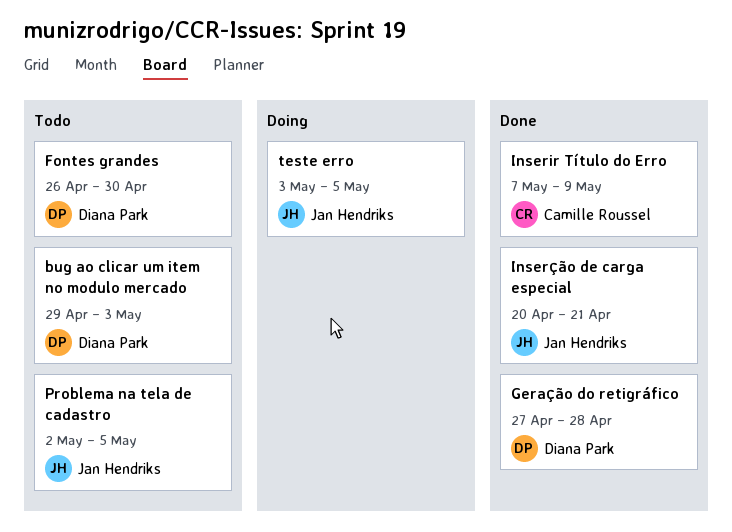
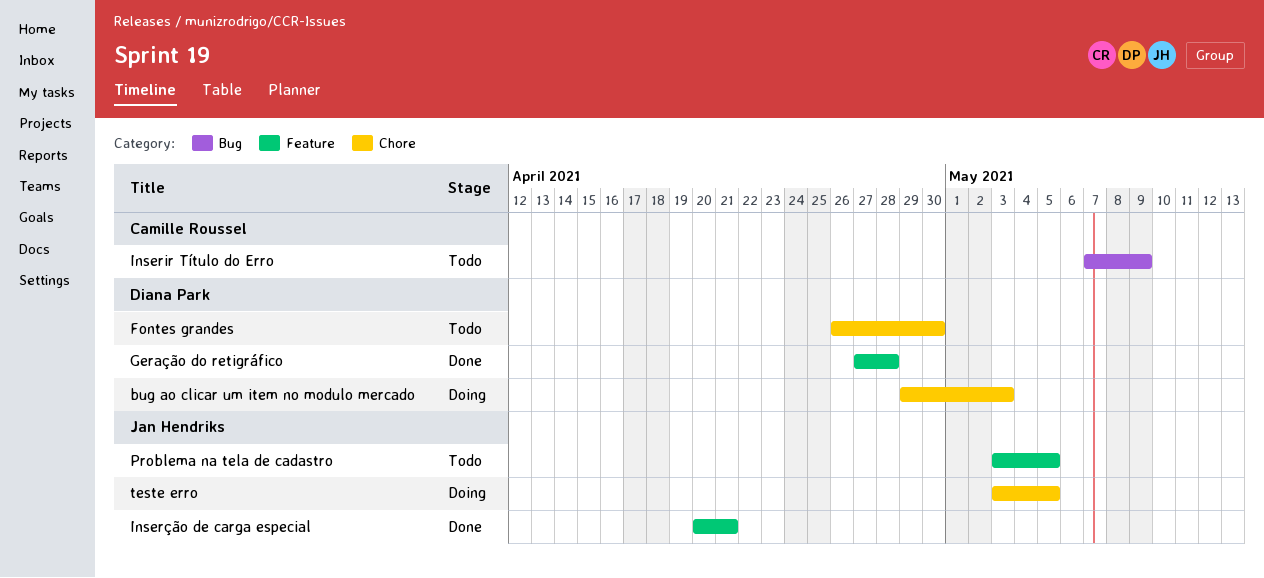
bug ao clicar um item no modulo mercado, status: Todo -> Doing
Inserir Título do Erro, status: Done -> Todo
Problema na tela de cadastro, start: May 2 -> May 3

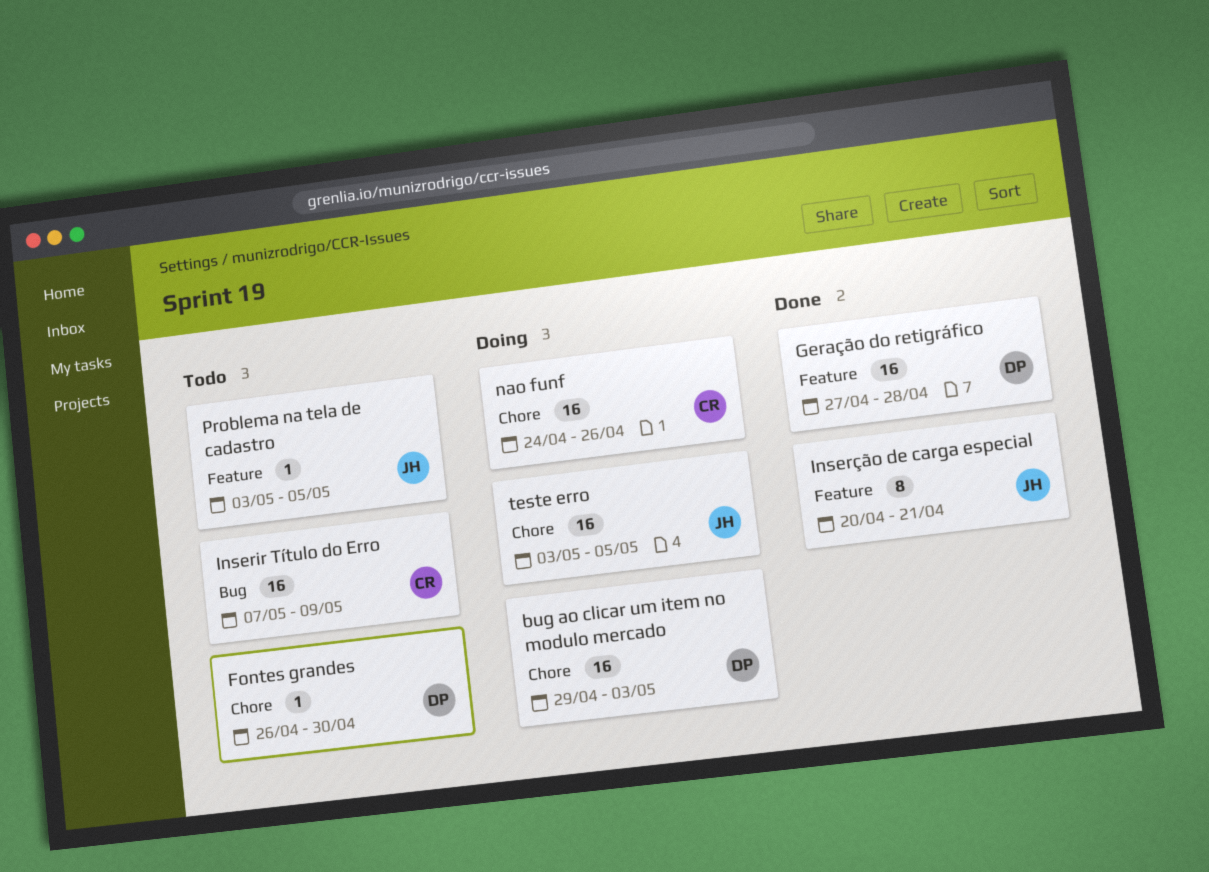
nao funf: none -> present

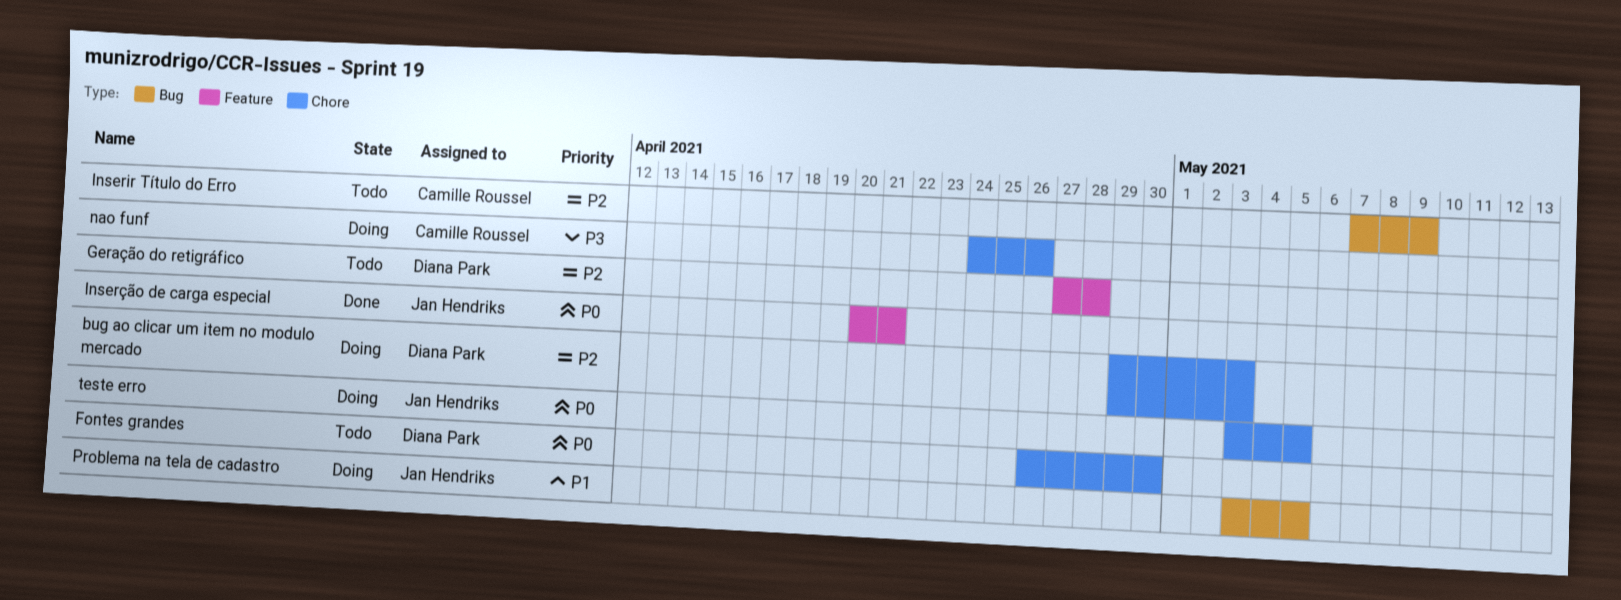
Geração do retigráfico, status: Done -> Todo
Problema na tela de cadastro, status: Todo -> Doing
Problema na tela de cadastro, label: Feature -> Bug

